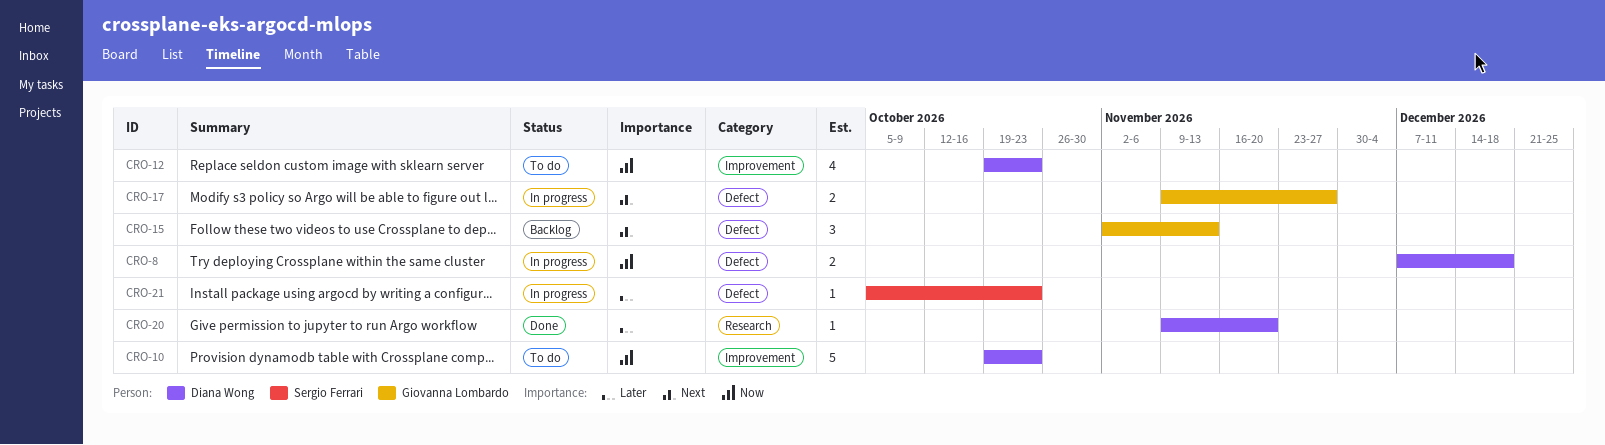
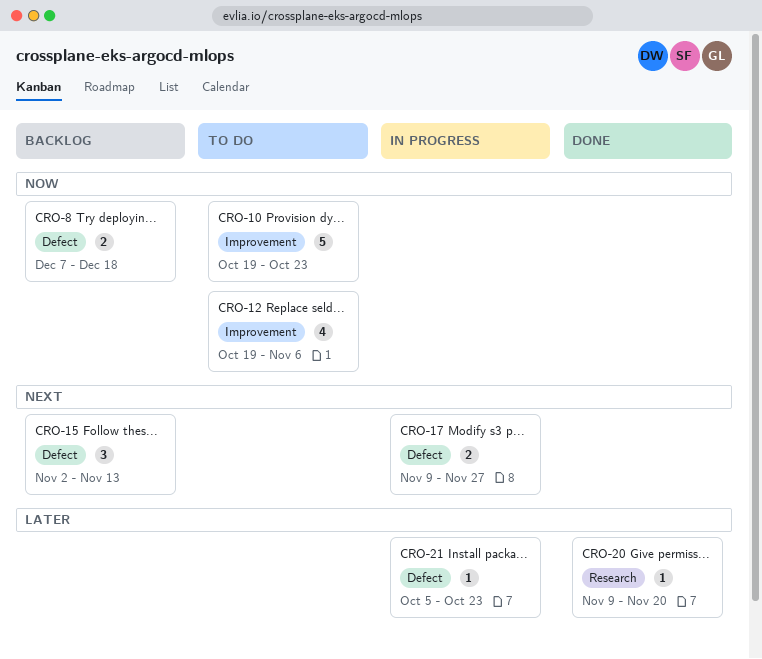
CRO-8, status: In progress -> Backlog
CRO-12, due: Oct 23 -> Nov 6

